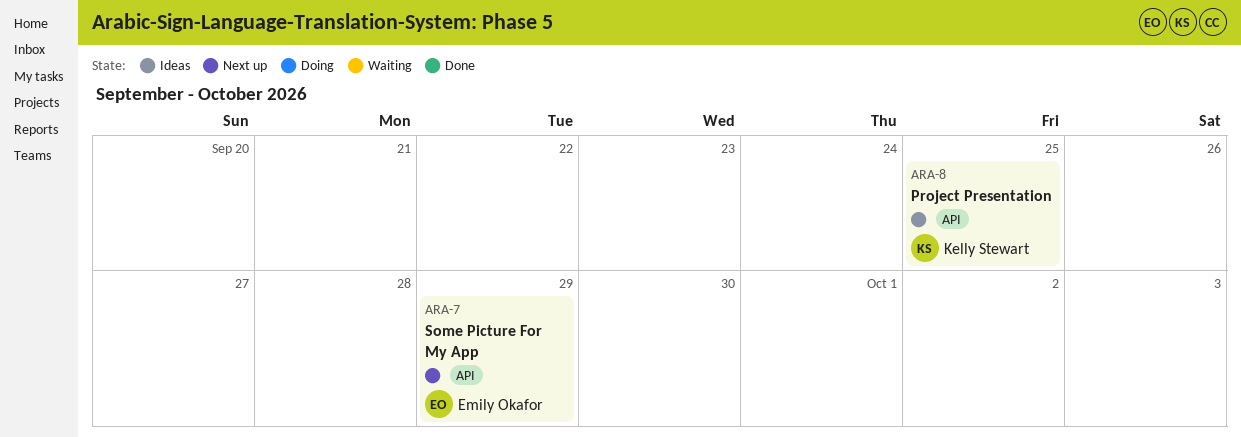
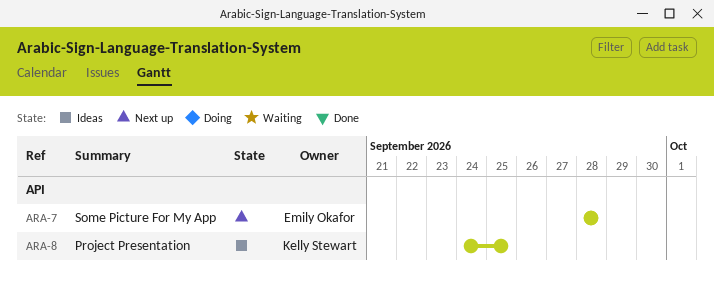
ARA-7, due: Sep 29 -> Sep 28

